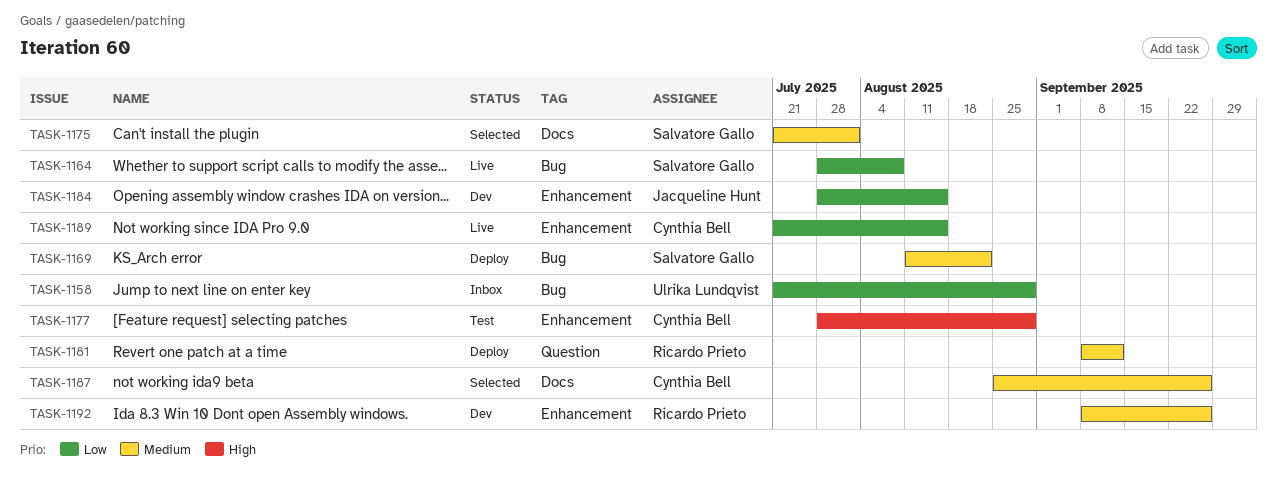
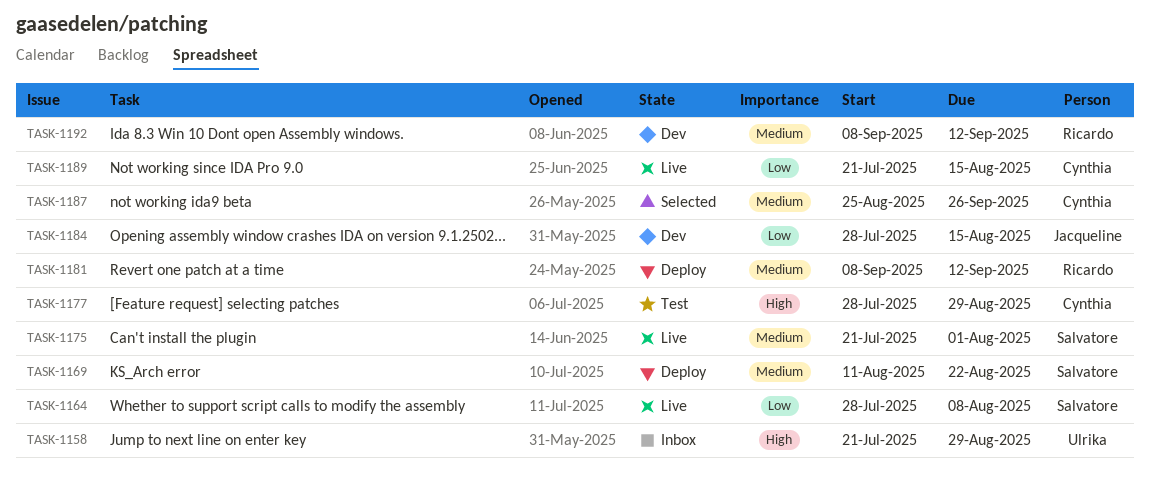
TASK-1158, priority: Low -> High
TASK-1175, status: Selected -> Live
TASK-1192, due: Sep 26 -> Sep 12

